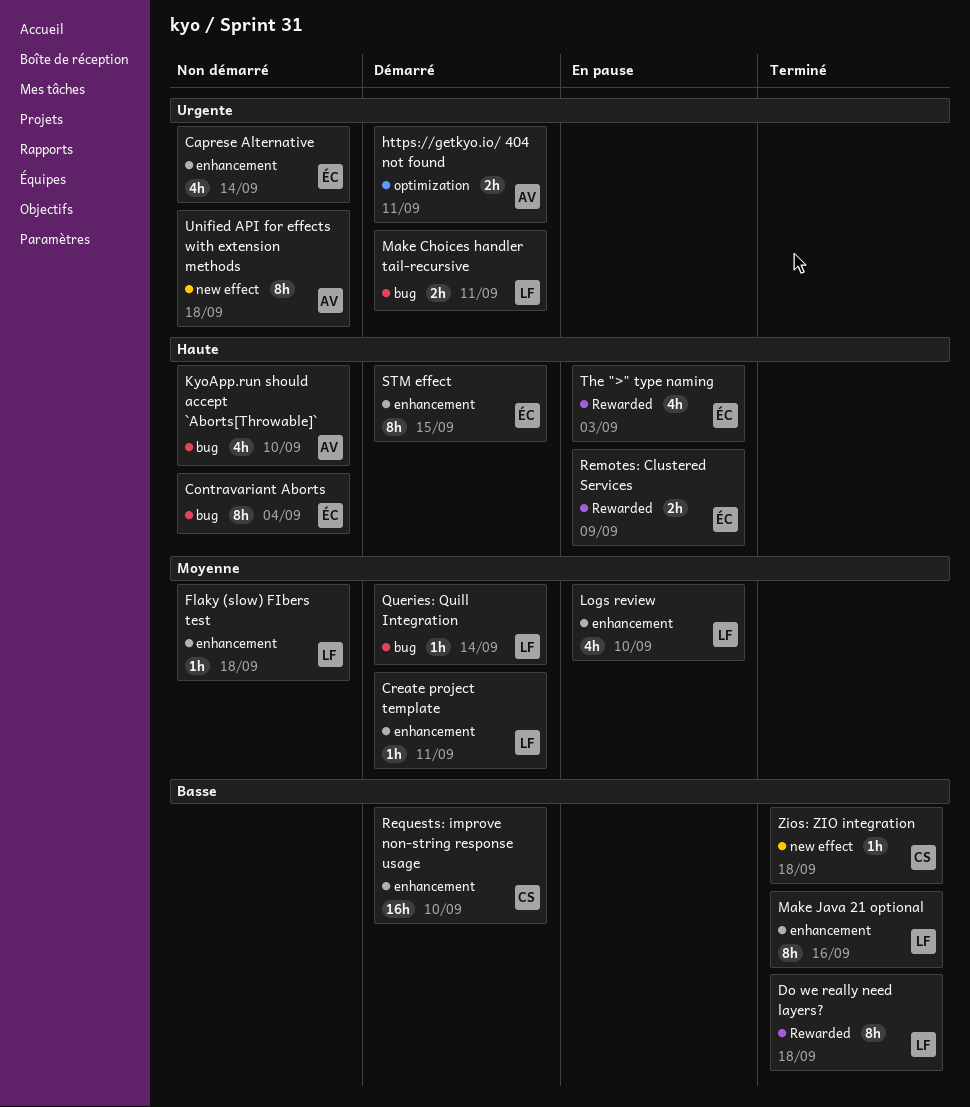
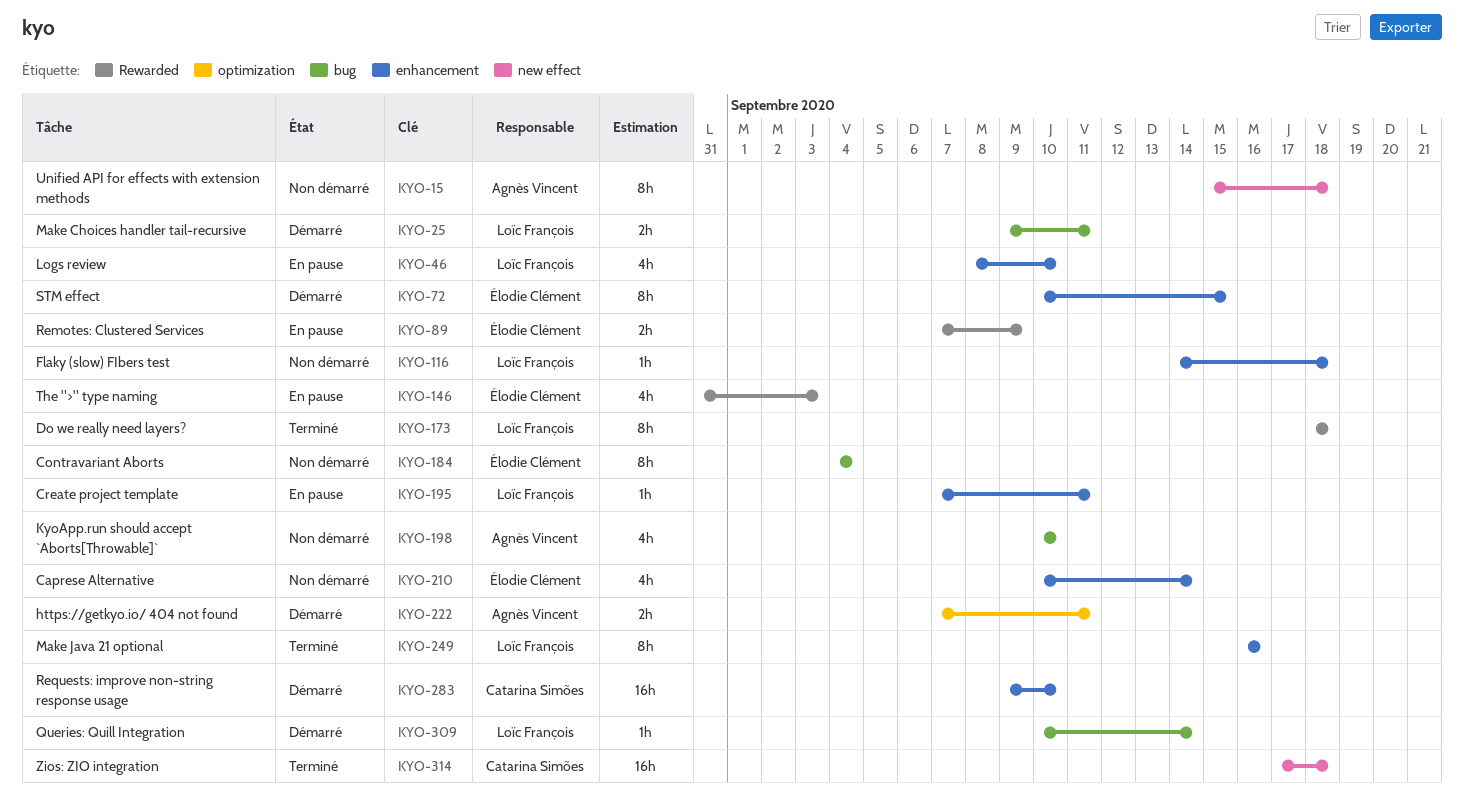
Create project template, status: Démarré -> En pause
Zios: ZIO integration, estimate: 1h -> 16h

